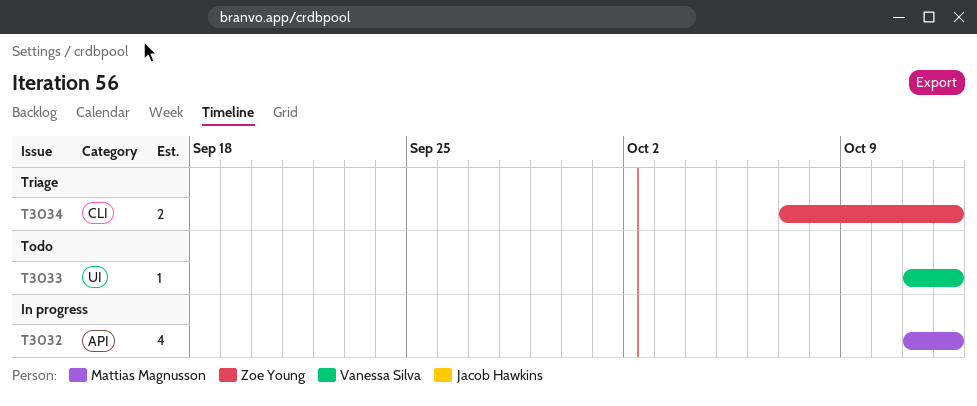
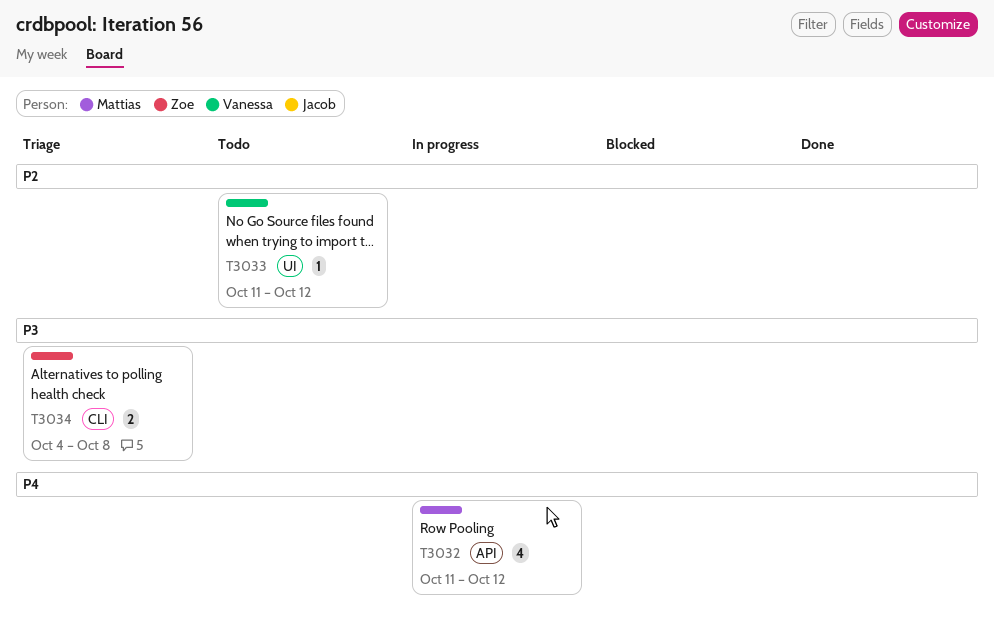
T3034, start: Oct 7 -> Oct 4
T3034, due: Oct 12 -> Oct 8

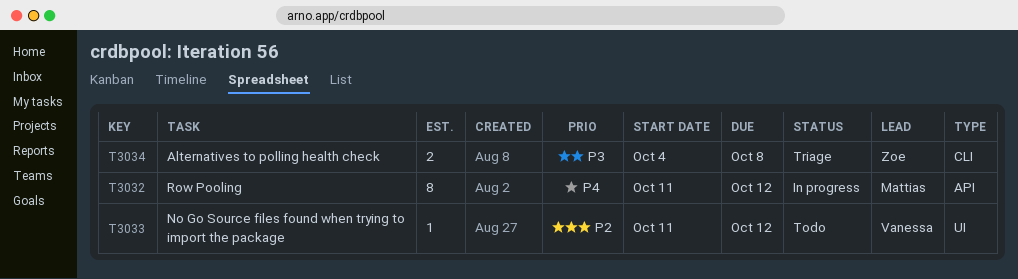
T3032, estimate: 4 -> 8

